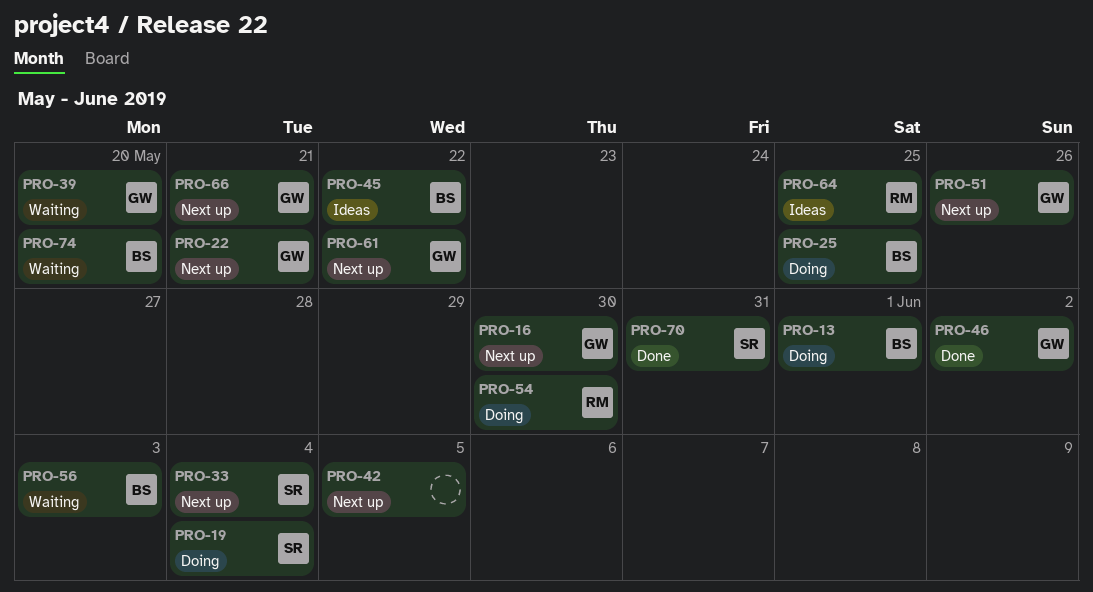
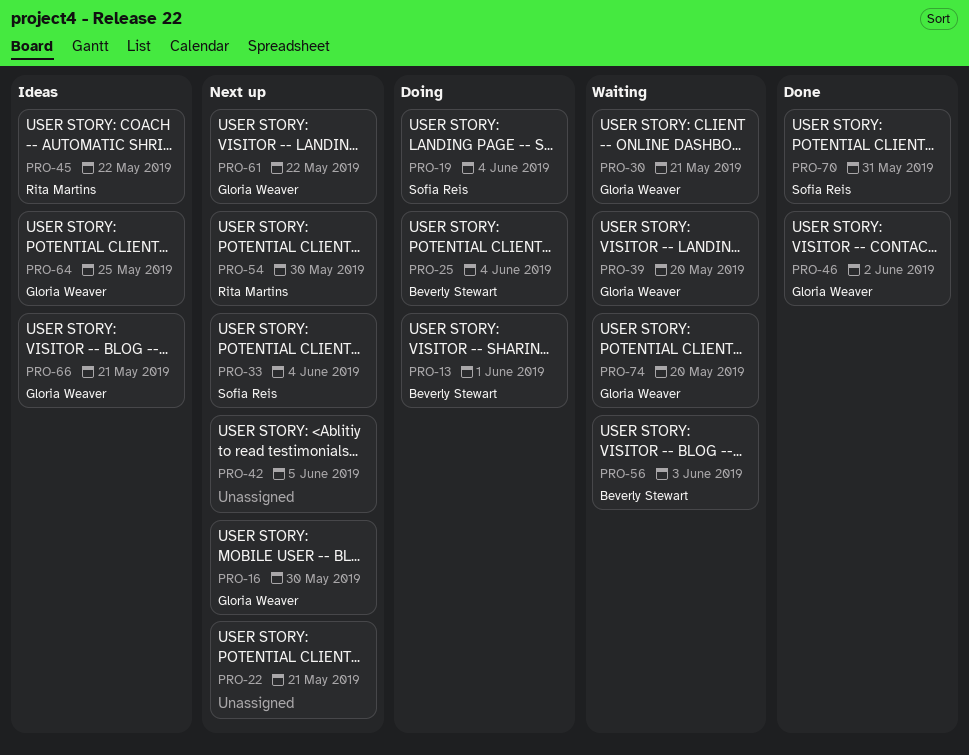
PRO-22, owner: Gloria Weaver -> none
PRO-25, due: May 25 -> Jun 4
PRO-30: none -> present
PRO-45, owner: Beverly Stewart -> Rita Martins
PRO-51: present -> none
PRO-54, status: Doing -> Next up
PRO-64, owner: Rita Martins -> Gloria Weaver
PRO-66, status: Next up -> Ideas
PRO-74, owner: Beverly Stewart -> Gloria Weaver

